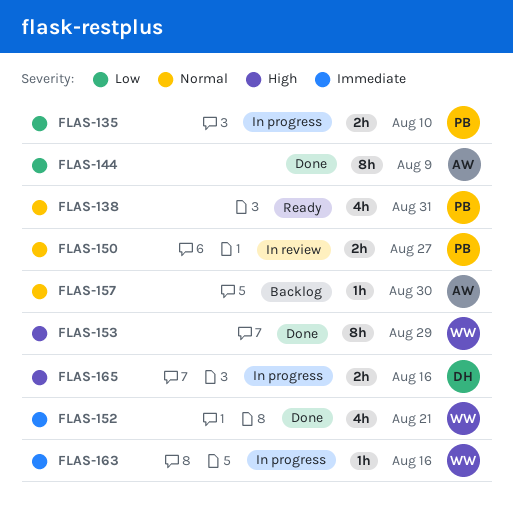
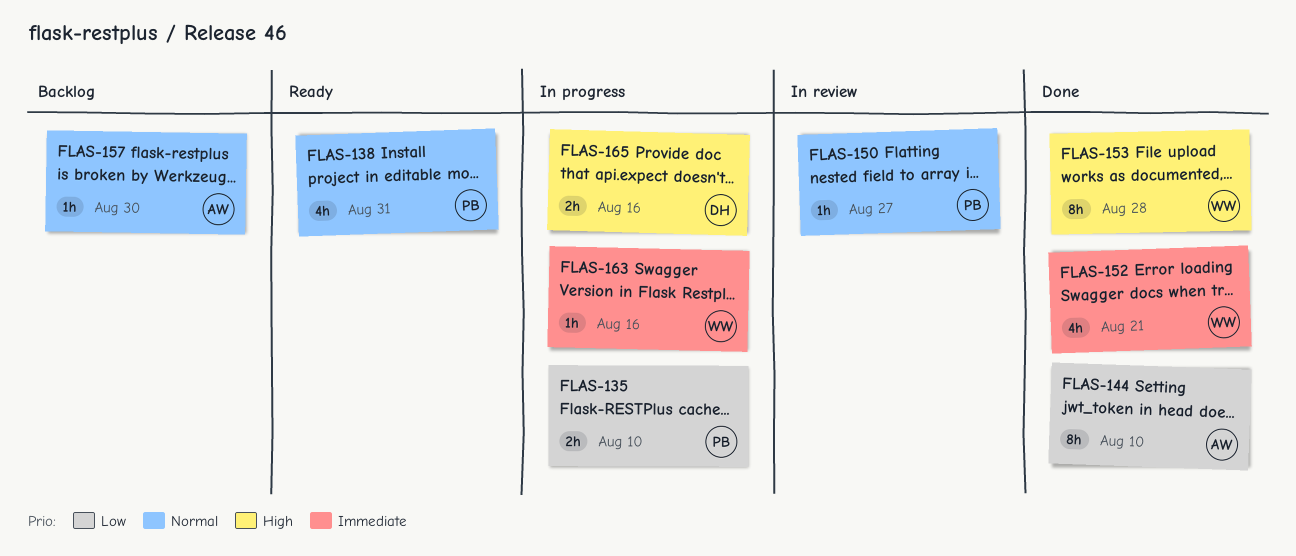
FLAS-144, due: Aug 9 -> Aug 10
FLAS-150, estimate: 2h -> 1h
FLAS-153, due: Aug 29 -> Aug 28

